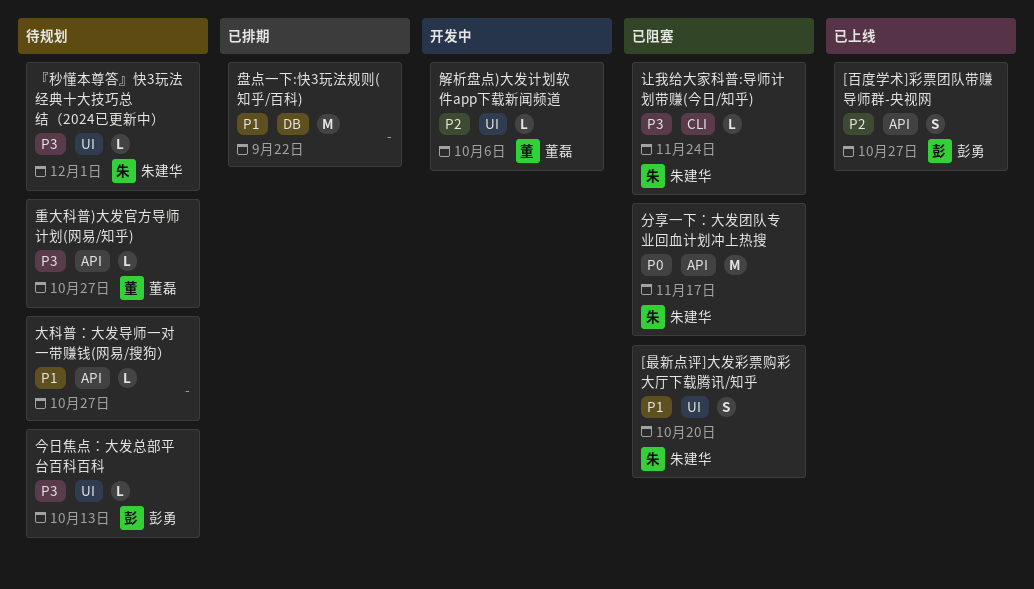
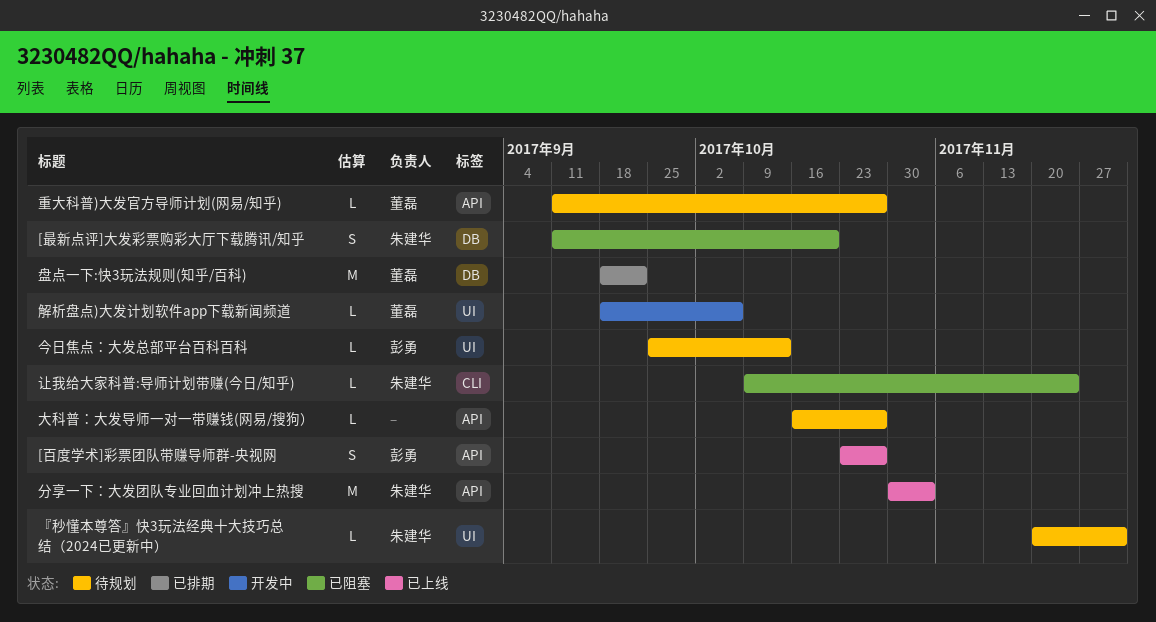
[最新点评]大发彩票购彩大厅下载腾讯/知乎, label: UI -> DB
分享一下：大发团队专业回血计划冲上热搜, status: 已阻塞 -> 已上线
分享一下：大发团队专业回血计划冲上热搜, due: Nov 17 -> Nov 3
盘点一下:快3玩法规则(知乎/百科), owner: none -> 董磊

